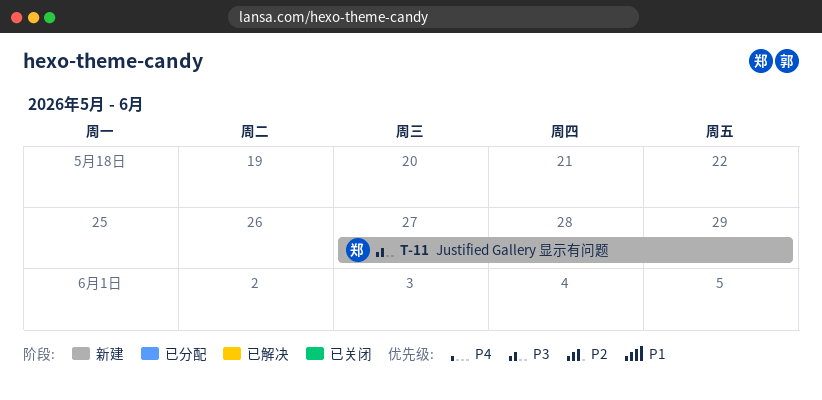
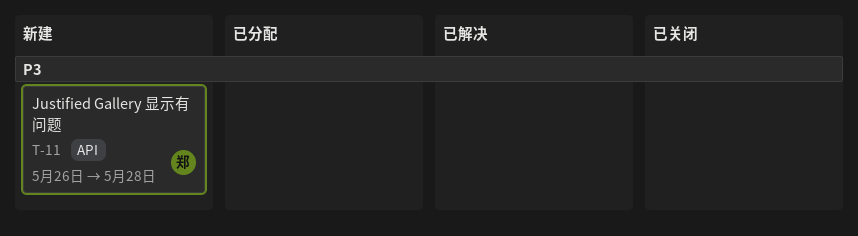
T-11, start: May 27 -> May 26
T-11, due: May 29 -> May 28

